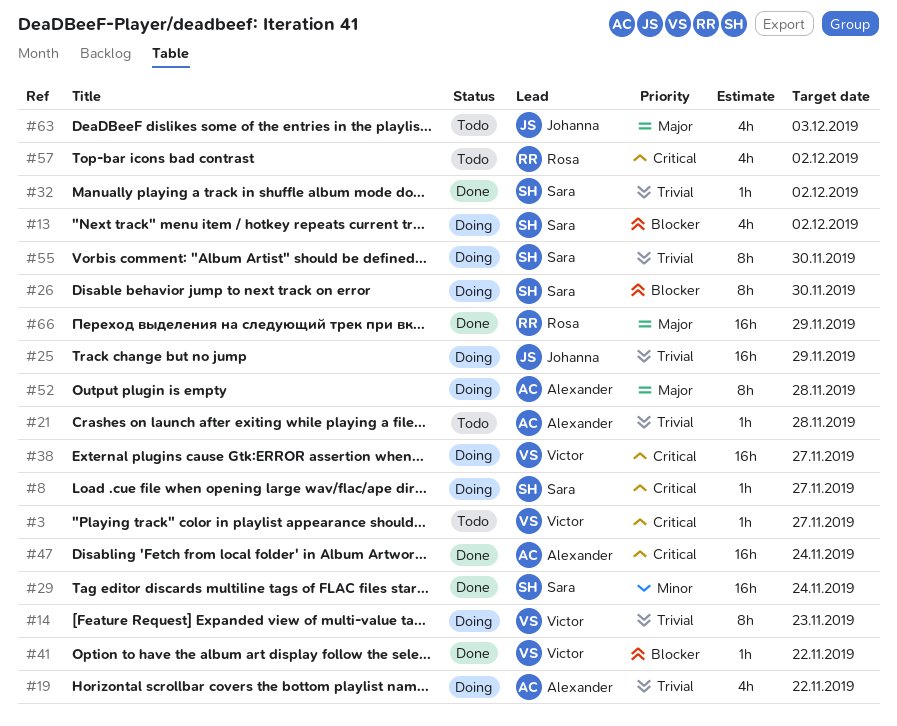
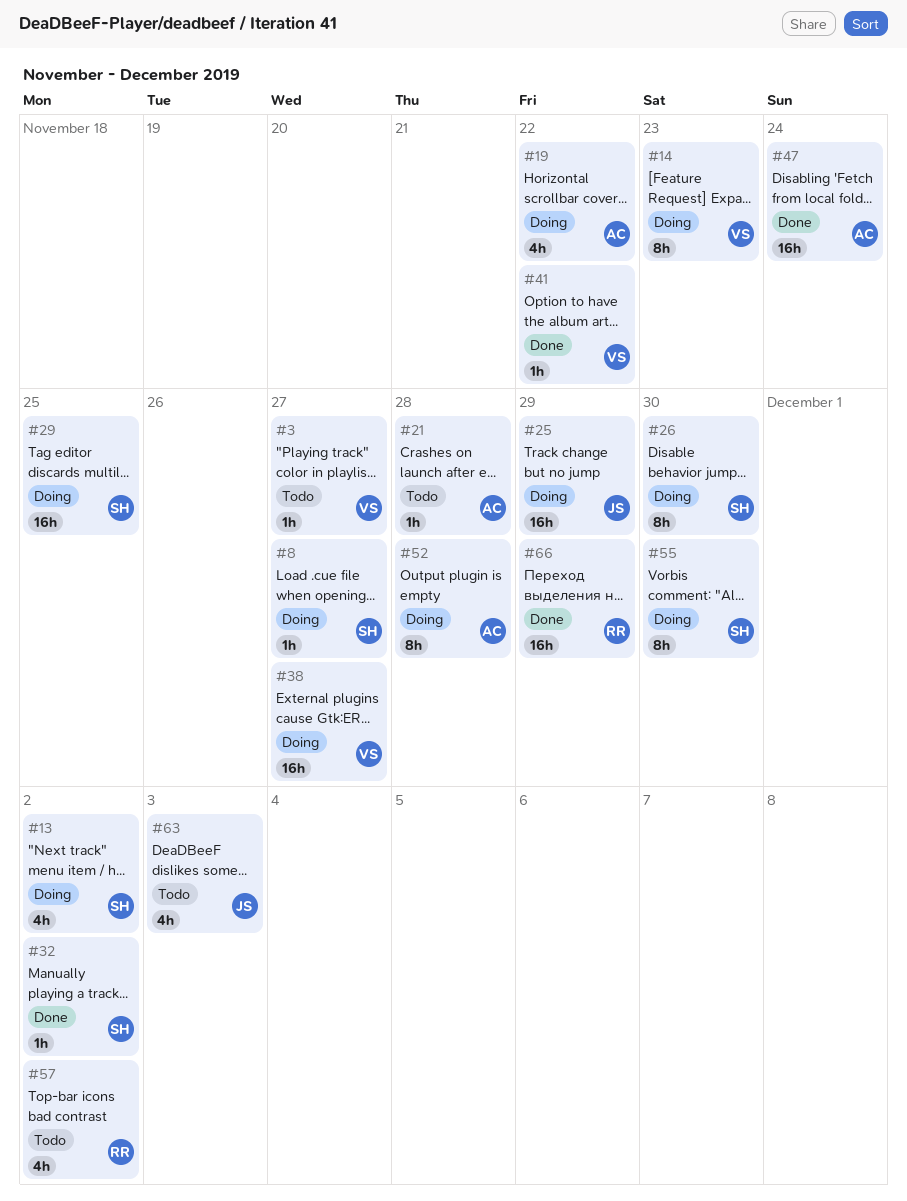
#29, status: Done -> Doing
#29, due: Nov 24 -> Nov 25

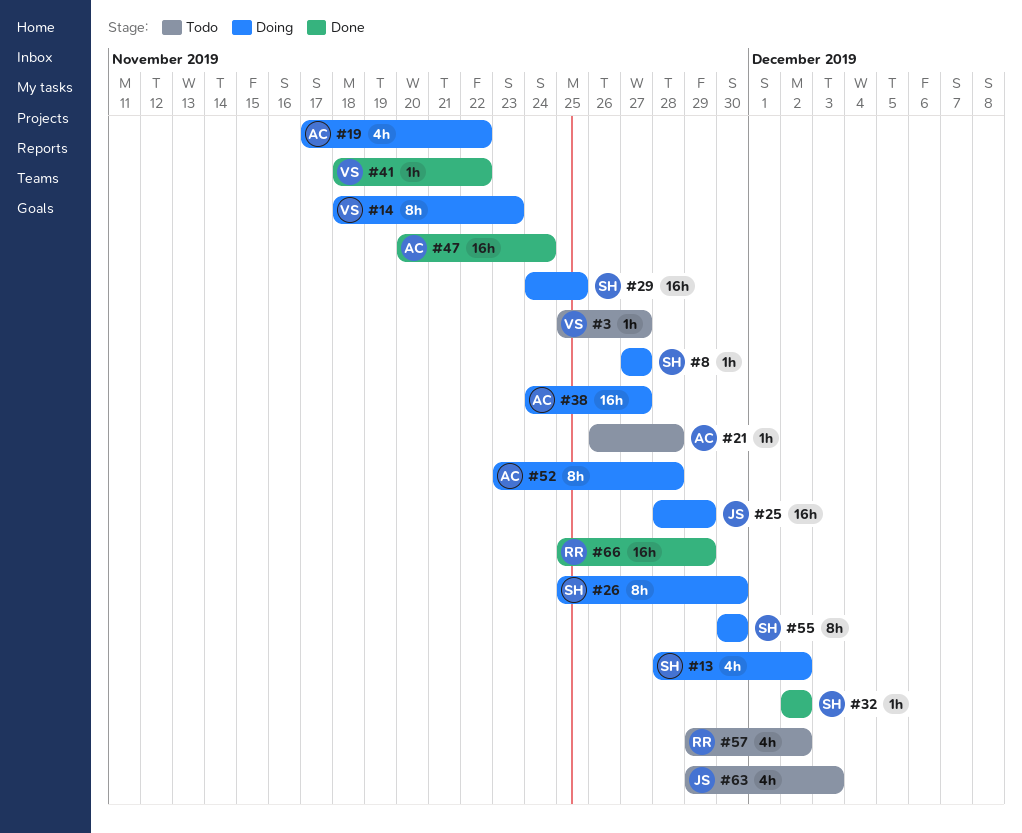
#38, owner: VS -> AC

